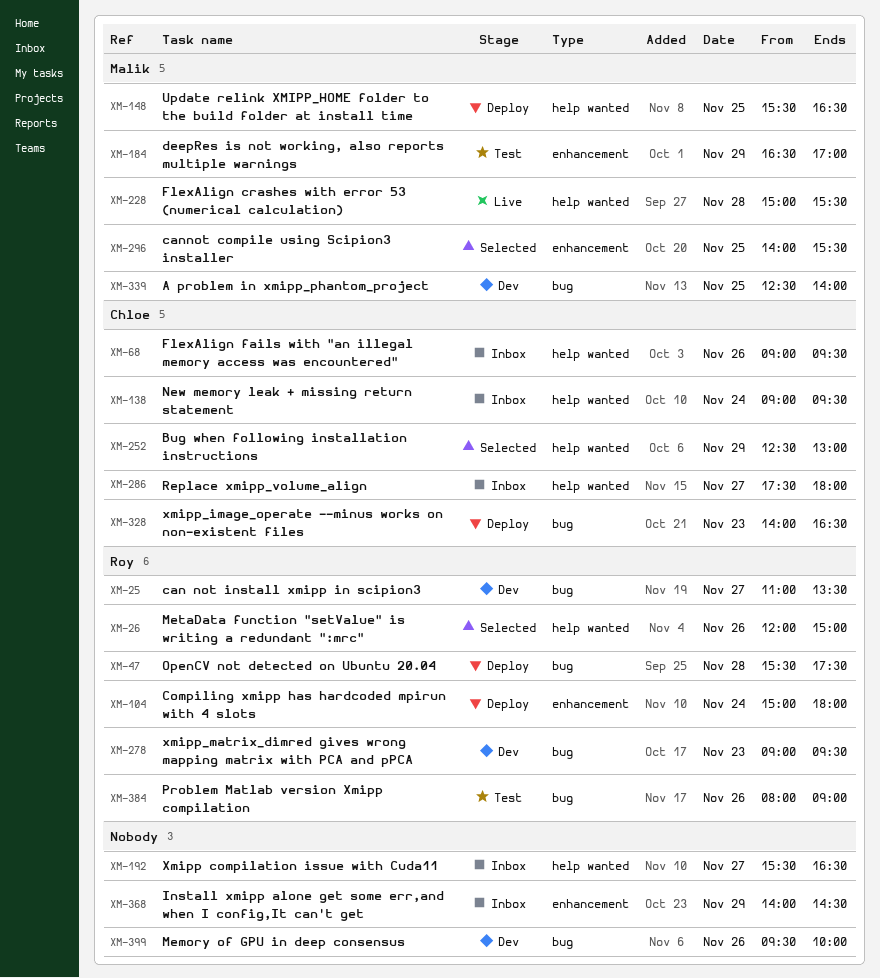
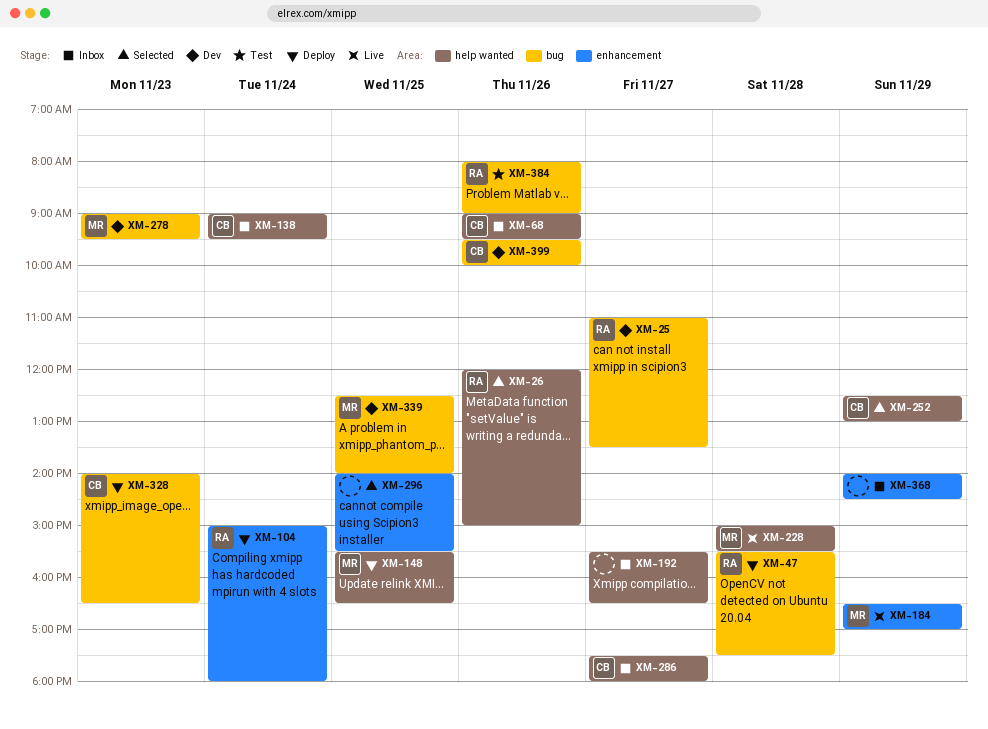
XM-184, status: Test -> Live
XM-278, owner: Roy -> Malik
XM-296, owner: Malik -> none
XM-399, owner: none -> Chloe

